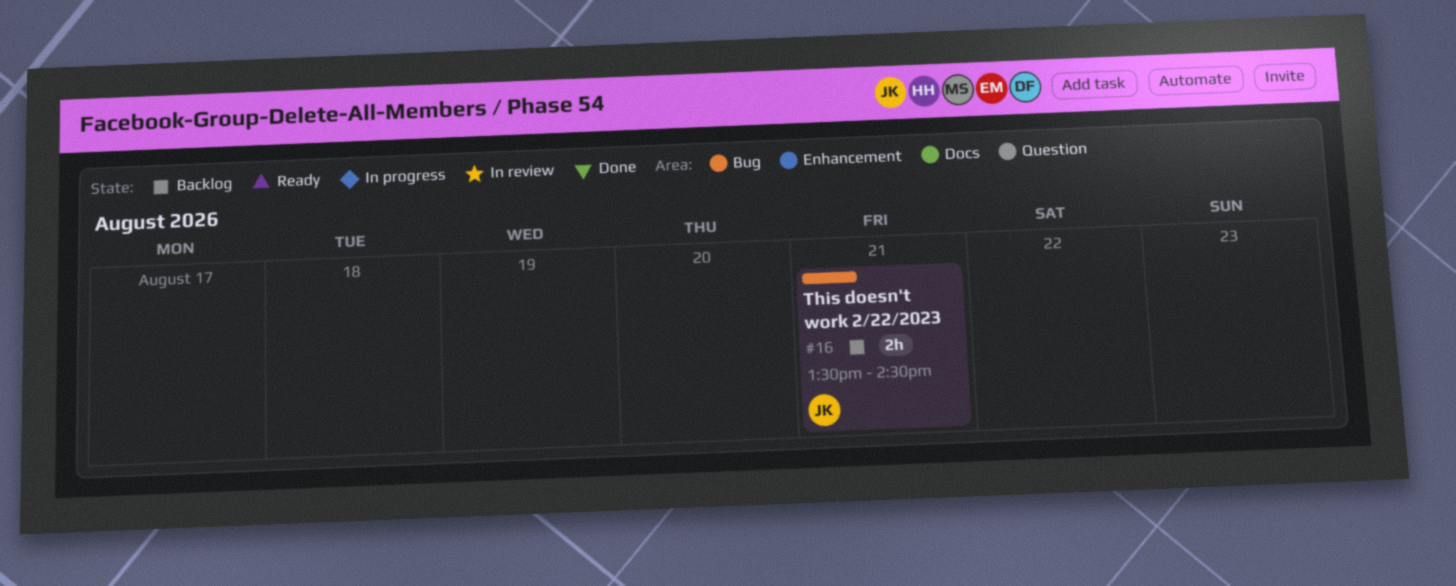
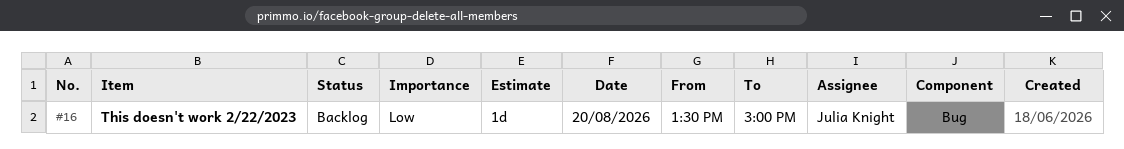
#16, estimate: 2h -> 1d
#16, day: Aug 21 -> Aug 20
#16, ends: 14:30 -> 15:00

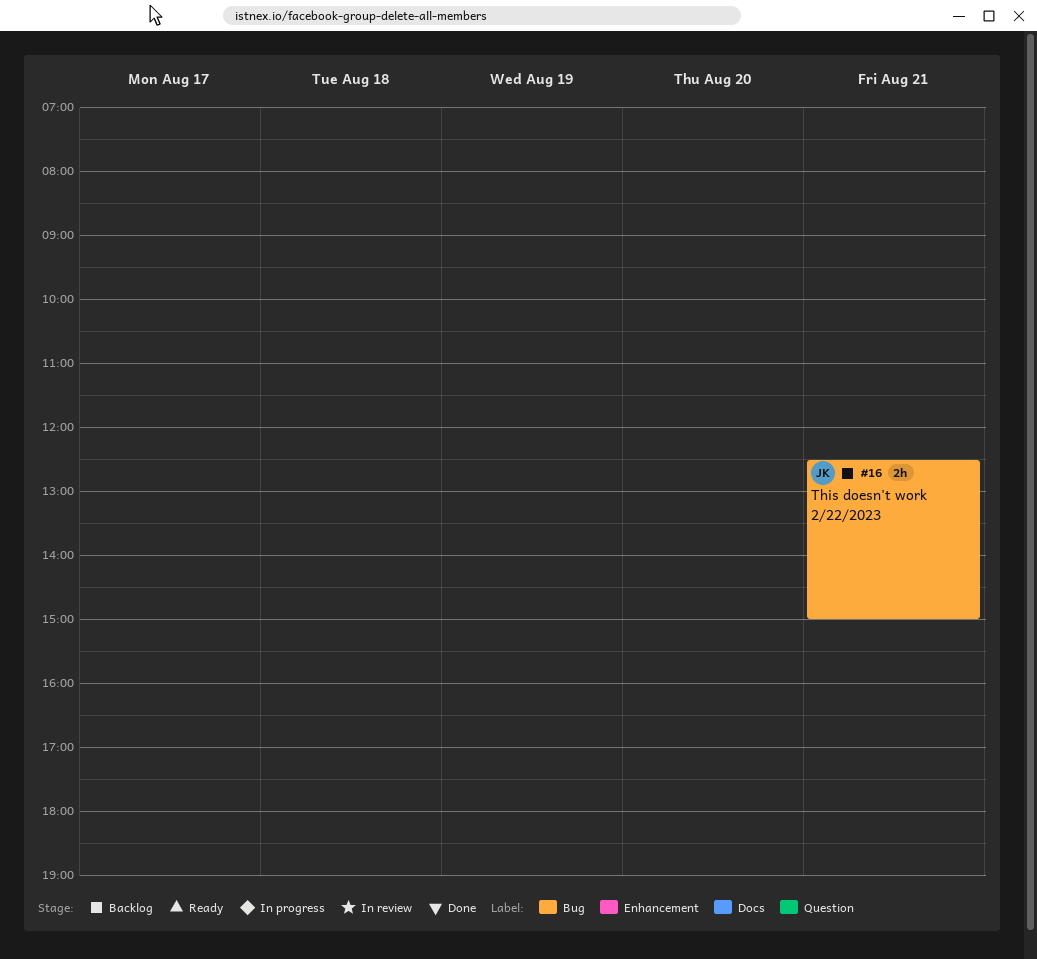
#16, estimate: 1d -> 2h
#16, day: Aug 20 -> Aug 21
#16, begins: 13:30 -> 12:30

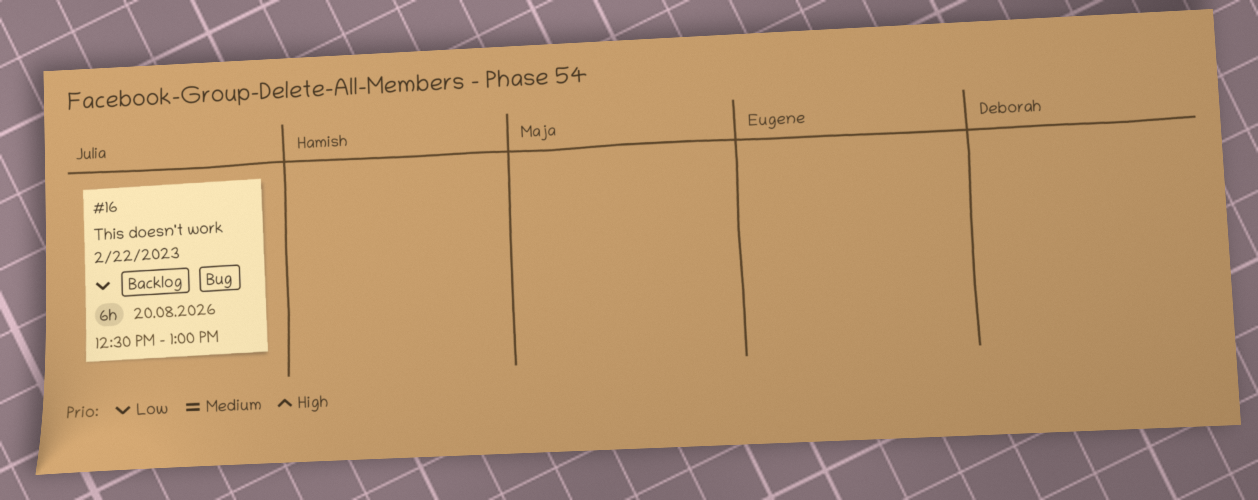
#16, estimate: 2h -> 6h
#16, day: Aug 21 -> Aug 20
#16, ends: 15:00 -> 13:00

